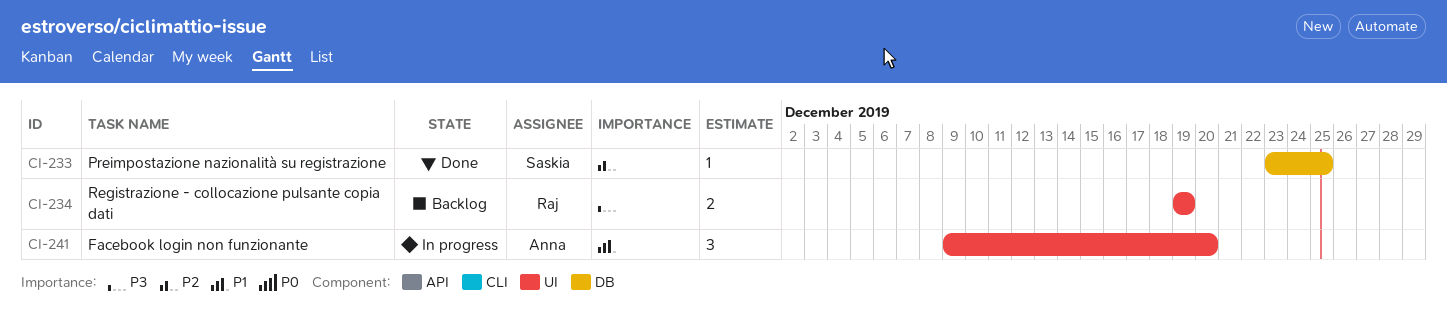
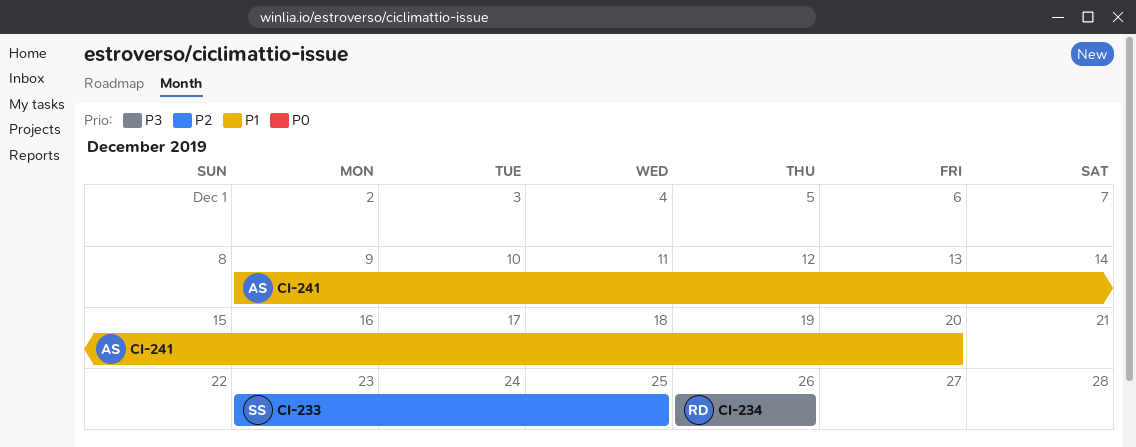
CI-234, start: Dec 19 -> Dec 26
CI-234, due: Dec 19 -> Dec 26

